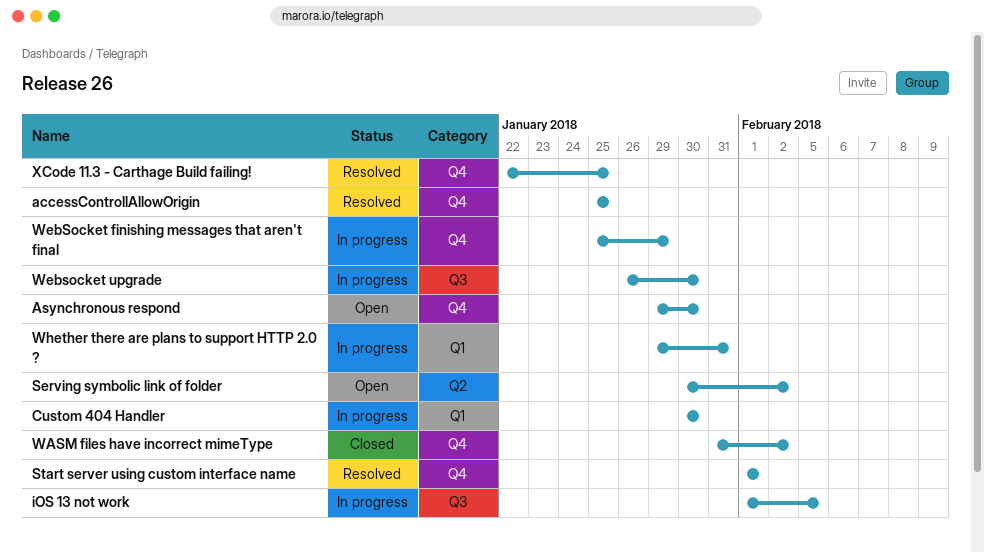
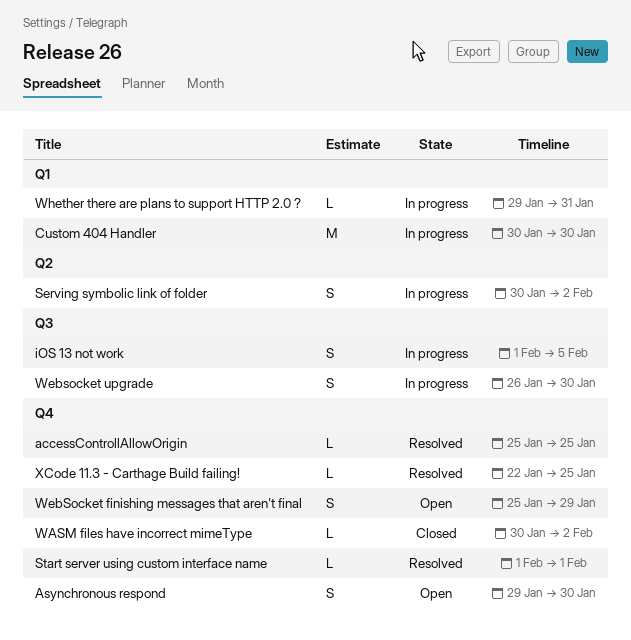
Serving symbolic link of folder, status: Open -> In progress
WASM files have incorrect mimeType, start: Jan 31 -> Jan 30
WebSocket finishing messages that aren't final, status: In progress -> Open

